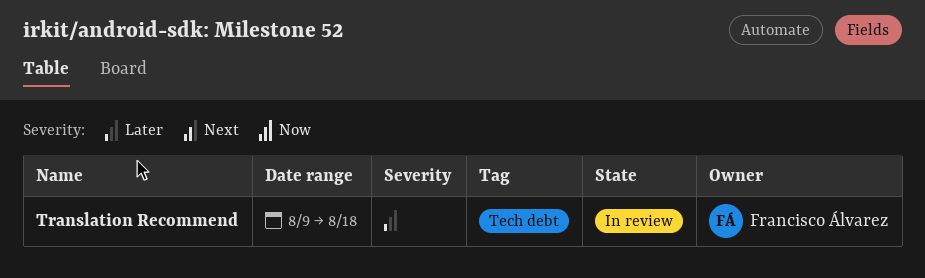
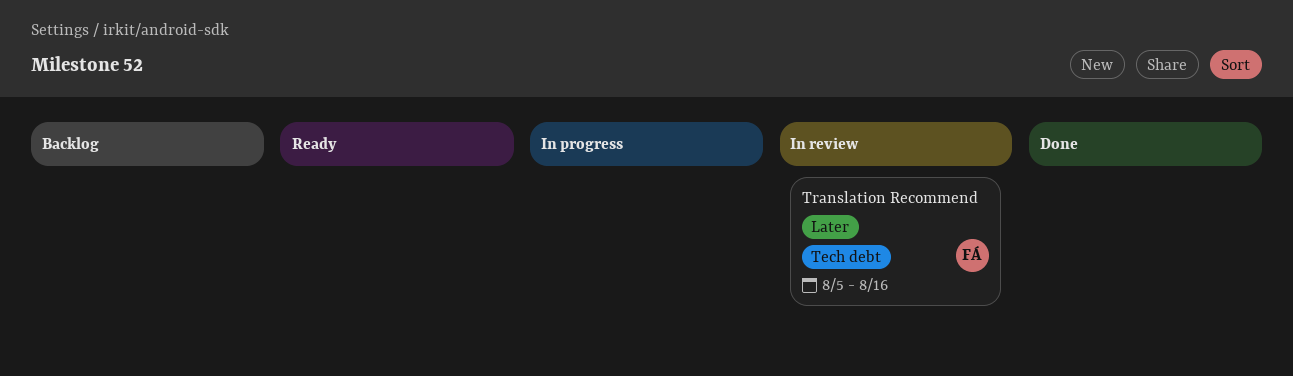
Translation Recommend, start: Aug 9 -> Aug 5
Translation Recommend, due: Aug 18 -> Aug 16

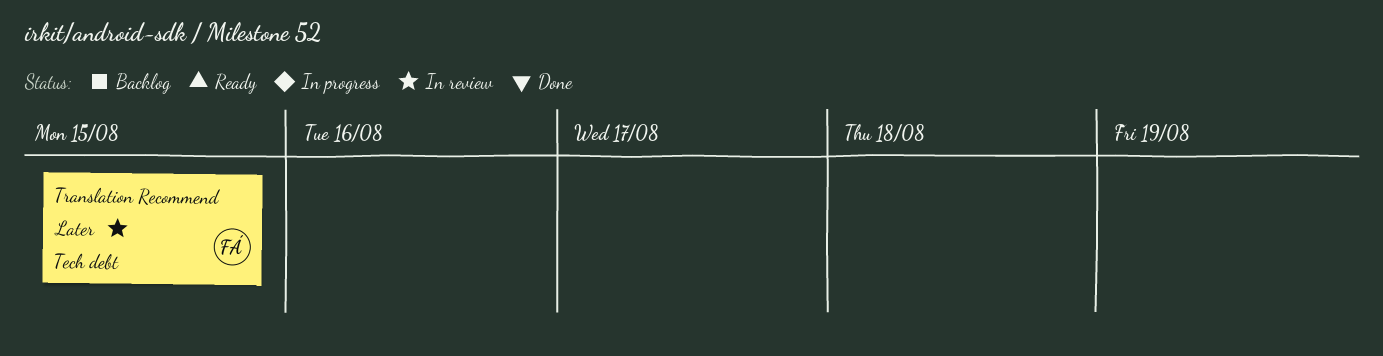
Translation Recommend, due: Aug 16 -> Aug 15

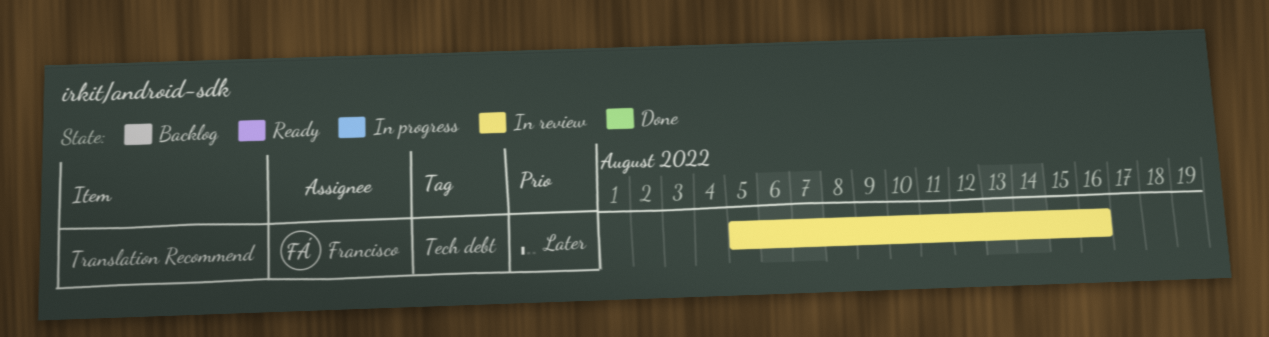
Translation Recommend, due: Aug 15 -> Aug 16

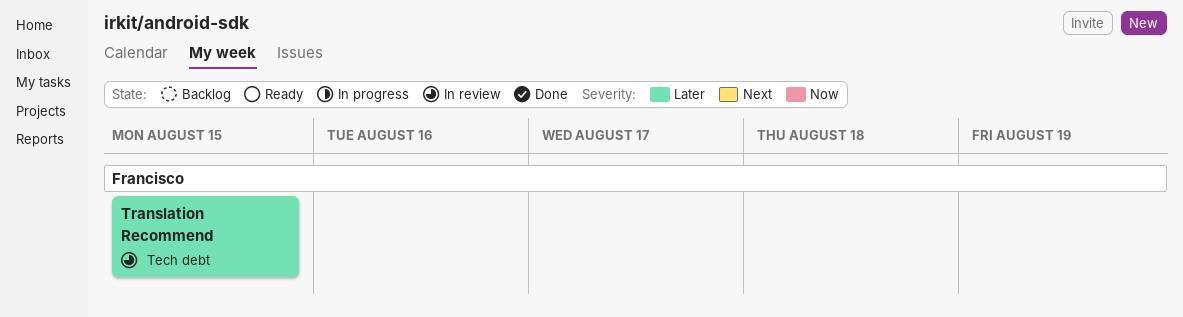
Translation Recommend, due: Aug 16 -> Aug 15

